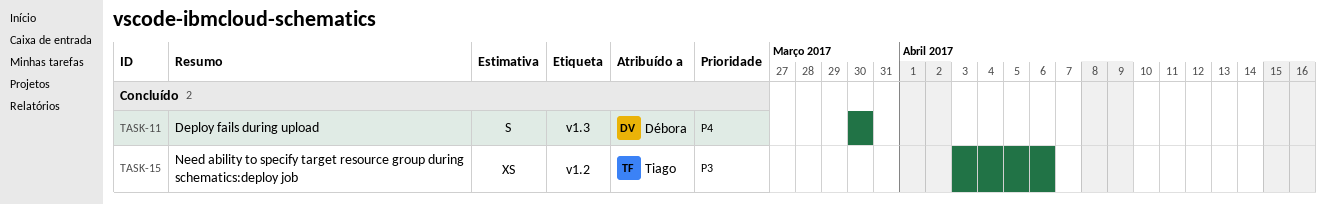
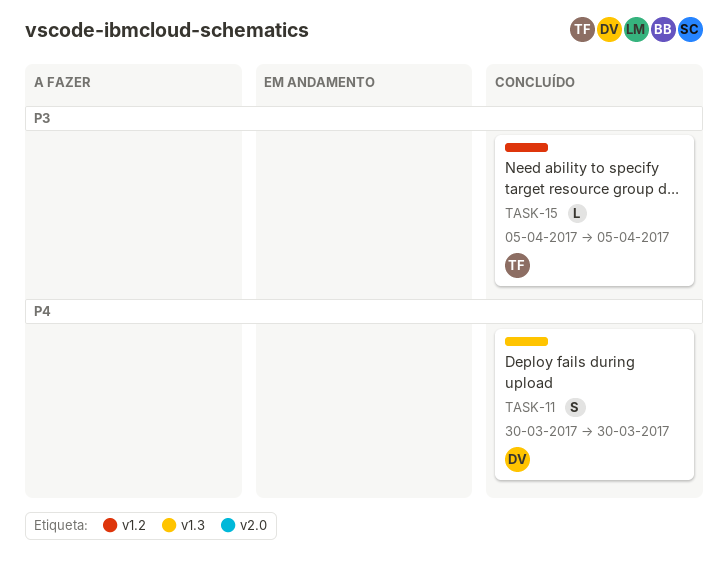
TASK-15, estimate: XS -> L
TASK-15, start: Apr 3 -> Apr 5
TASK-15, due: Apr 6 -> Apr 5

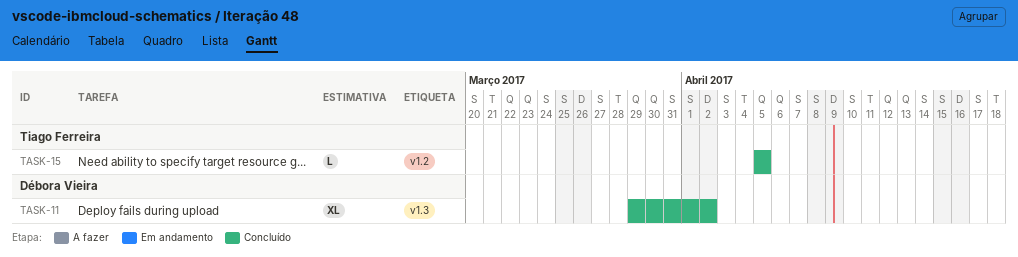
TASK-11, estimate: S -> XL
TASK-11, start: Mar 30 -> Mar 29
TASK-11, due: Mar 30 -> Apr 2

